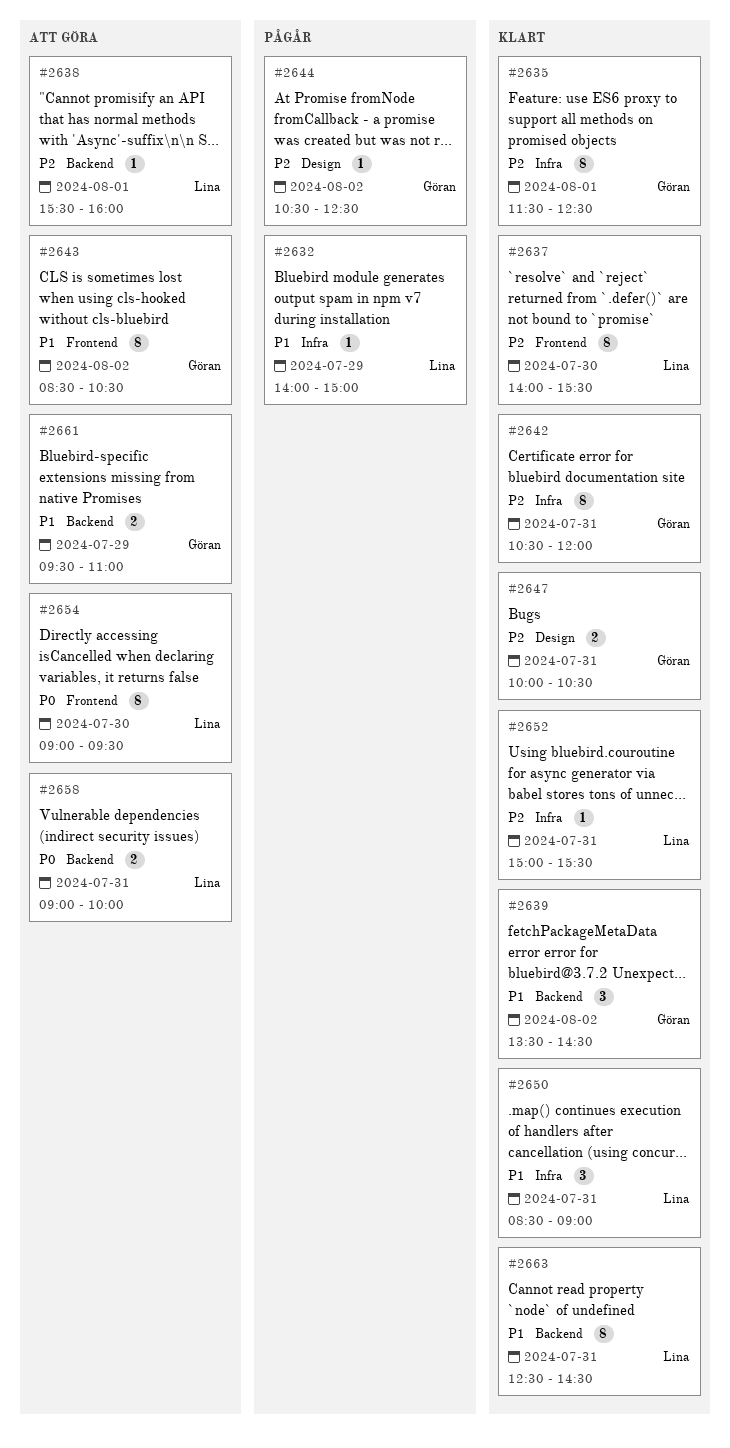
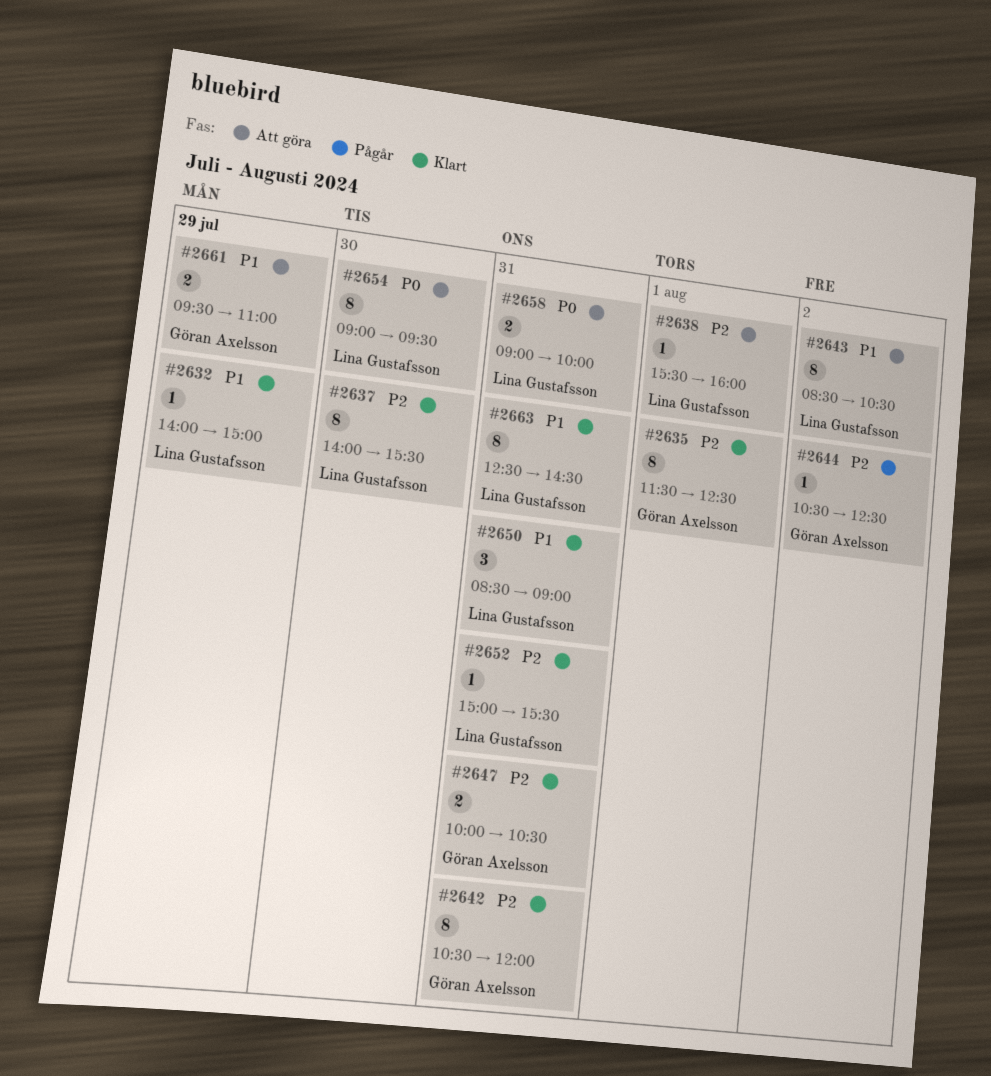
#2632, status: Pågår -> Klart
#2639: present -> none
#2643, owner: Göran Axelsson -> Lina Gustafsson

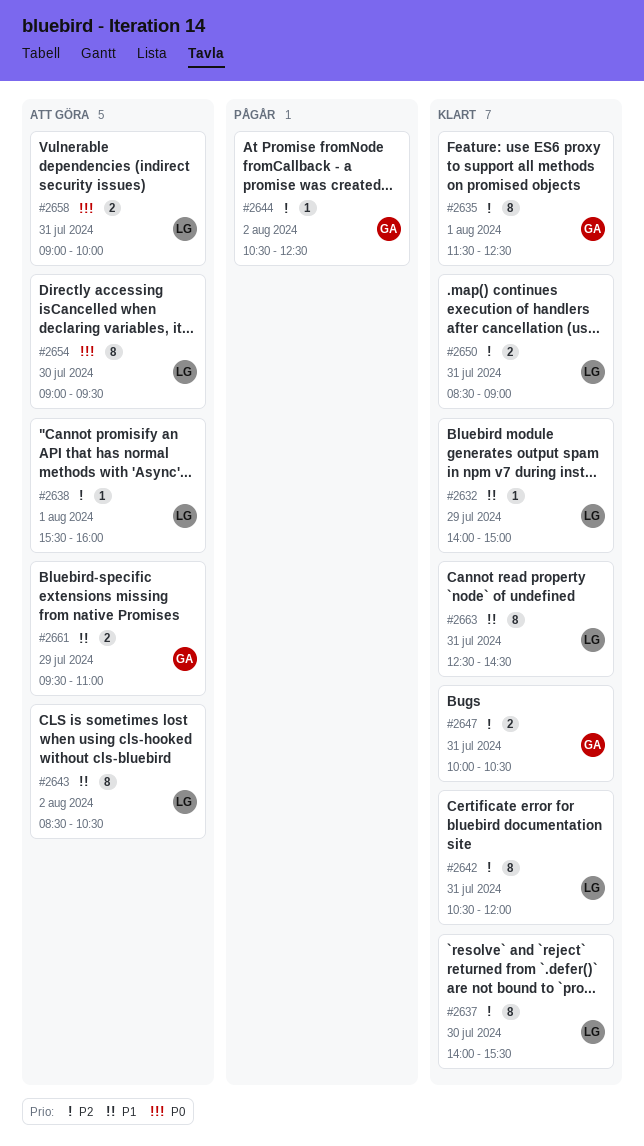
#2642, owner: Göran Axelsson -> Lina Gustafsson
#2650, priority: P1 -> P2
#2650, estimate: 3 -> 2
#2652: present -> none

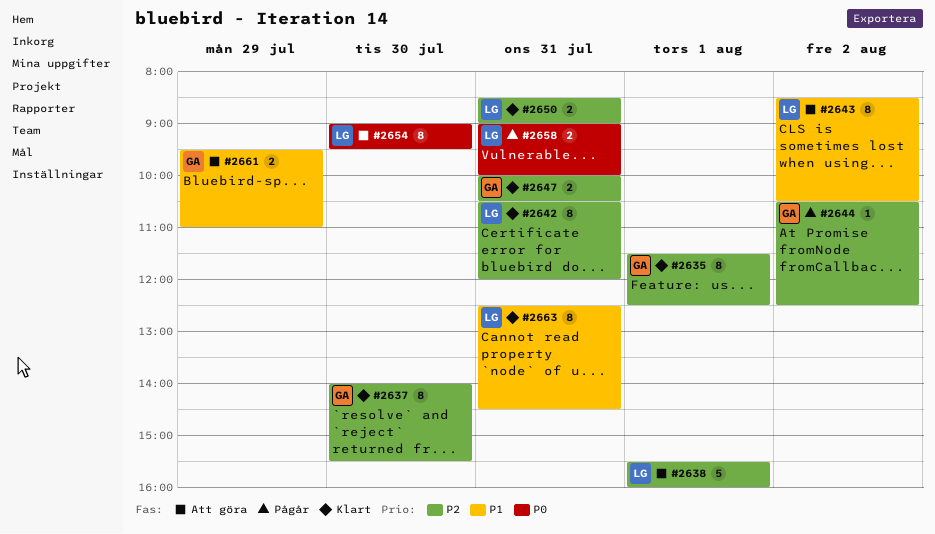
#2632: present -> none
#2637, owner: LG -> GA
#2638, estimate: 1 -> 5
#2658, status: Att göra -> Pågår

